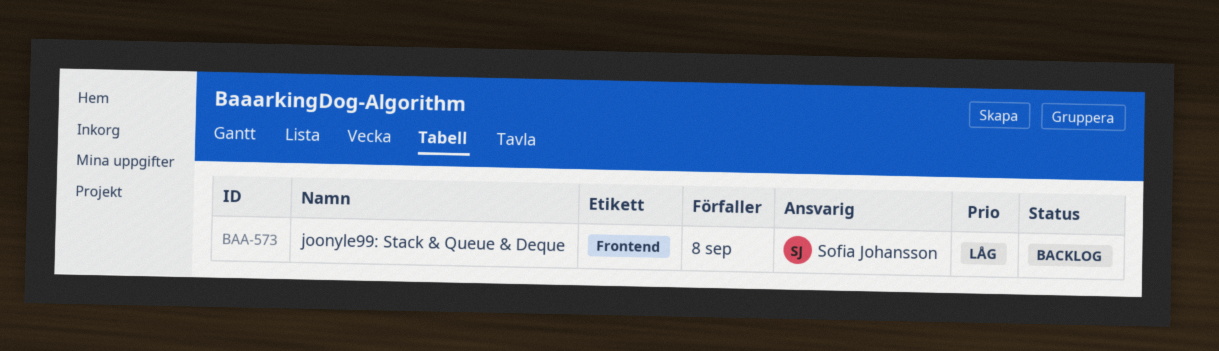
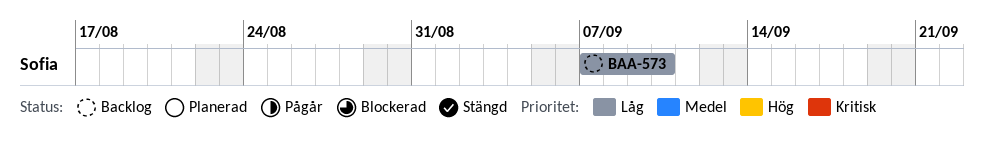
BAA-573, due: Sep 8 -> Sep 10

